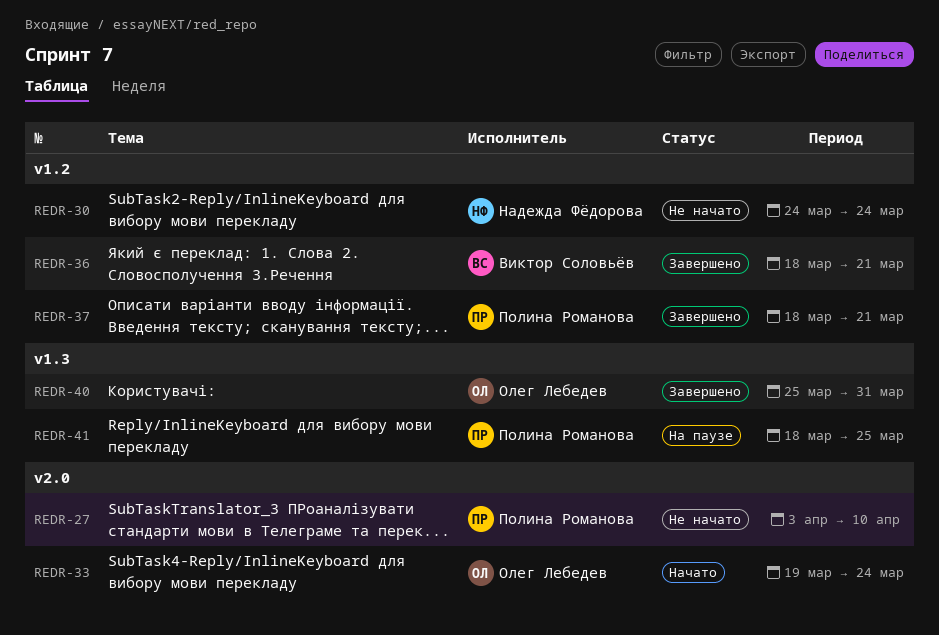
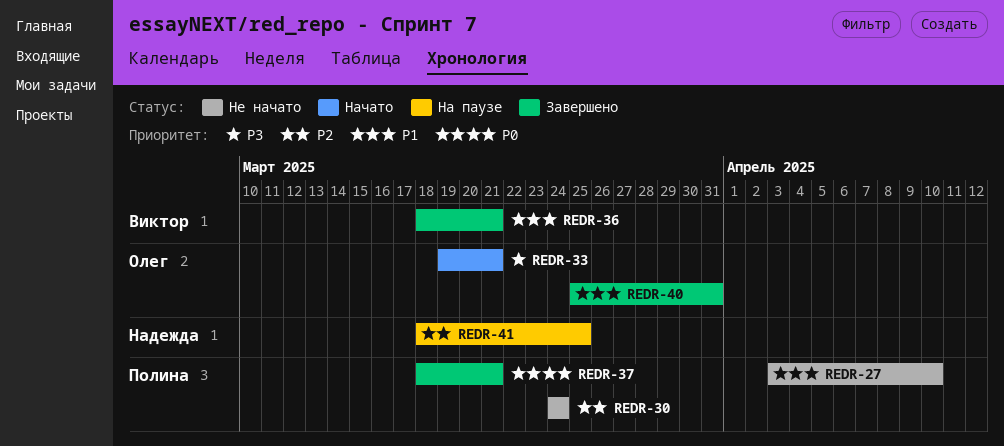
REDR-30, owner: Надежда Фёдорова -> Полина Романова
REDR-33, due: Mar 24 -> Mar 21
REDR-41, owner: Полина Романова -> Надежда Фёдорова

